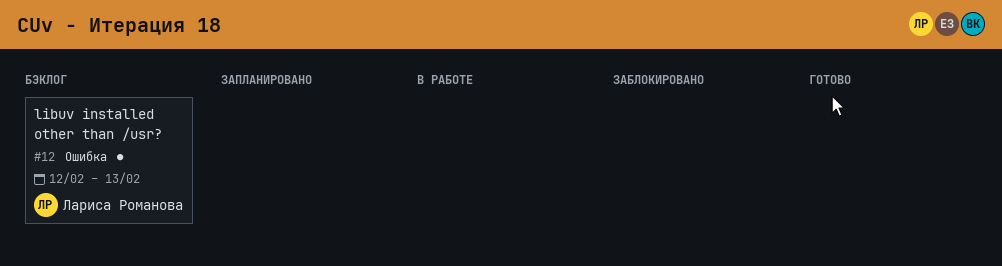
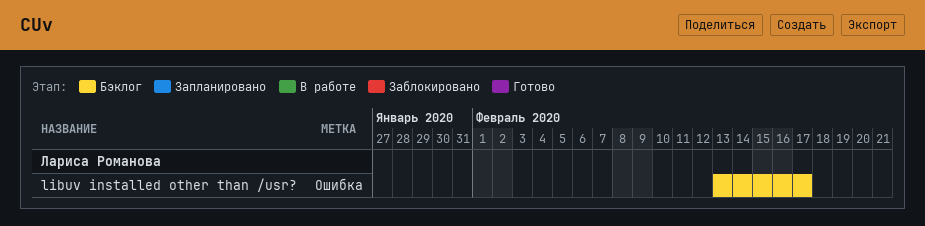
libuv installed other than /usr?, start: Feb 12 -> Feb 13
libuv installed other than /usr?, due: Feb 13 -> Feb 17

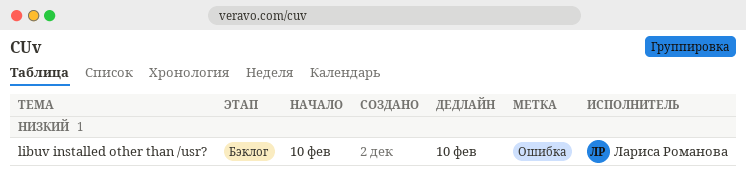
libuv installed other than /usr?, start: Feb 13 -> Feb 10
libuv installed other than /usr?, due: Feb 17 -> Feb 10

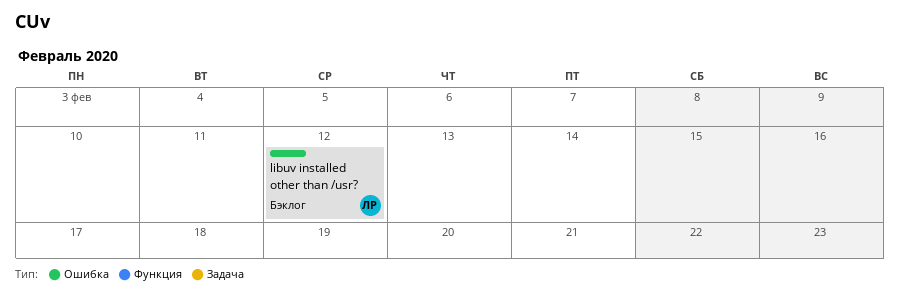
libuv installed other than /usr?, due: Feb 10 -> Feb 12

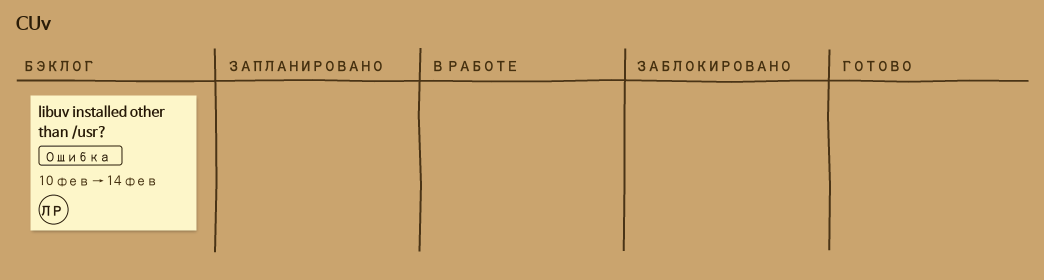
libuv installed other than /usr?, due: Feb 12 -> Feb 14

